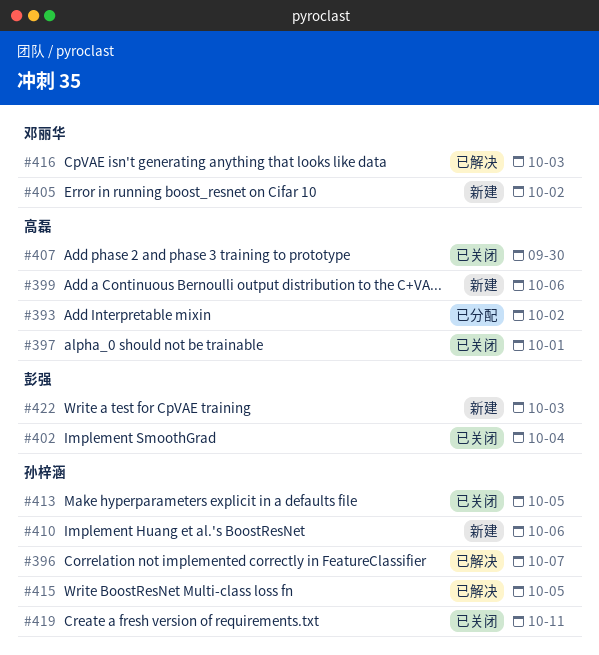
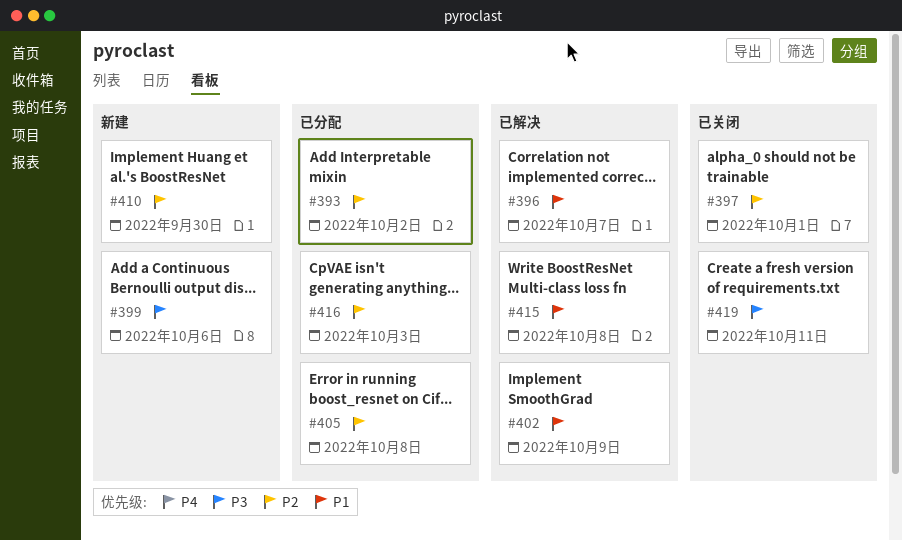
#402, status: 已关闭 -> 已解决
#402, due: Oct 4 -> Oct 9
#405, status: 新建 -> 已分配
#405, due: Oct 2 -> Oct 8
#407: present -> none
#410, due: Oct 6 -> Sep 30
#413: present -> none
#415, due: Oct 5 -> Oct 8
#416, status: 已解决 -> 已分配
#422: present -> none

